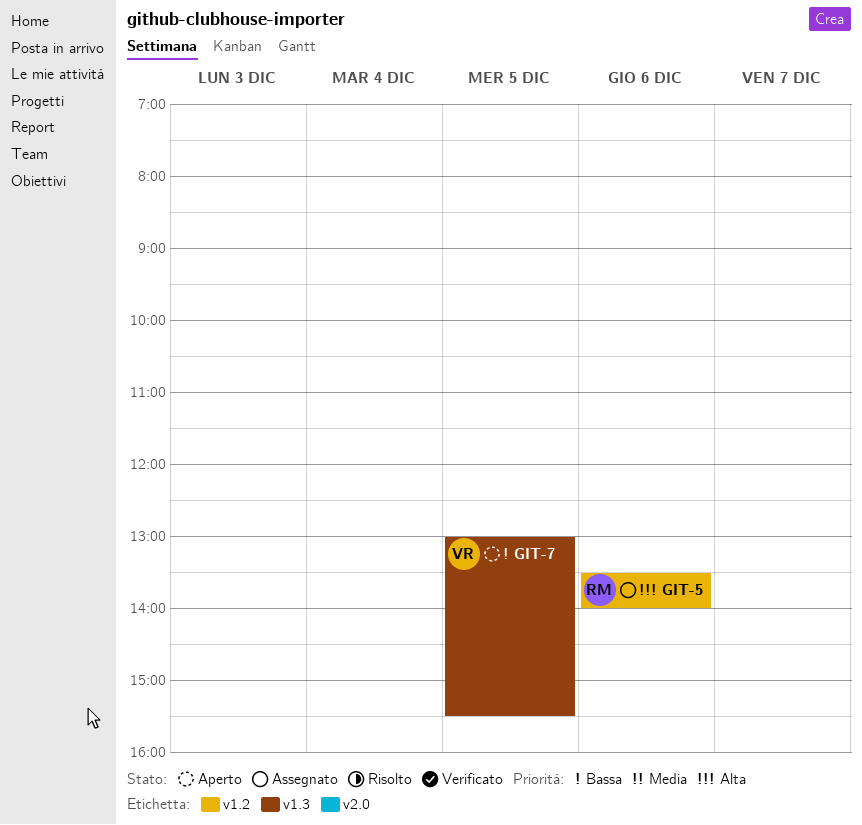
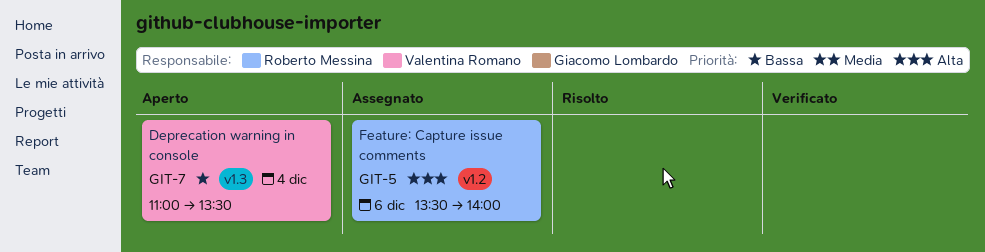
GIT-7, day: Dec 5 -> Dec 4
GIT-7, begins: 13:00 -> 11:00
GIT-7, ends: 15:30 -> 13:30

